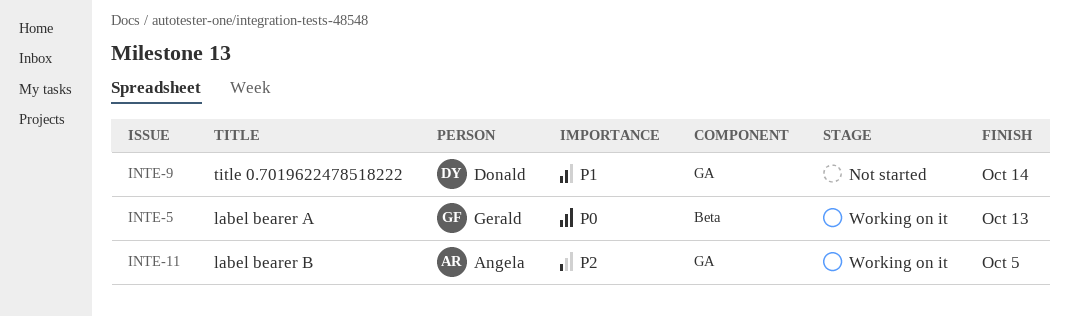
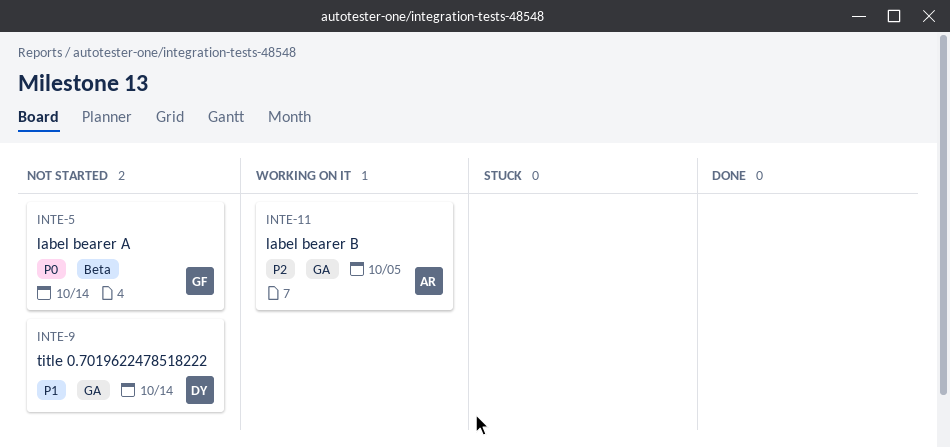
INTE-5, status: Working on it -> Not started
INTE-5, due: Oct 13 -> Oct 14

